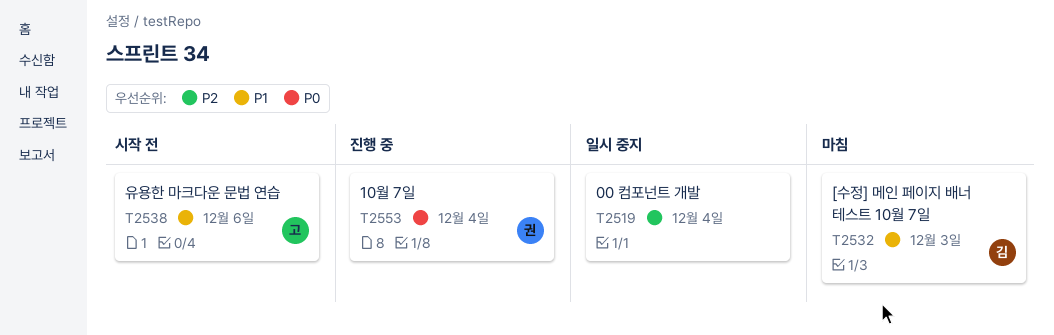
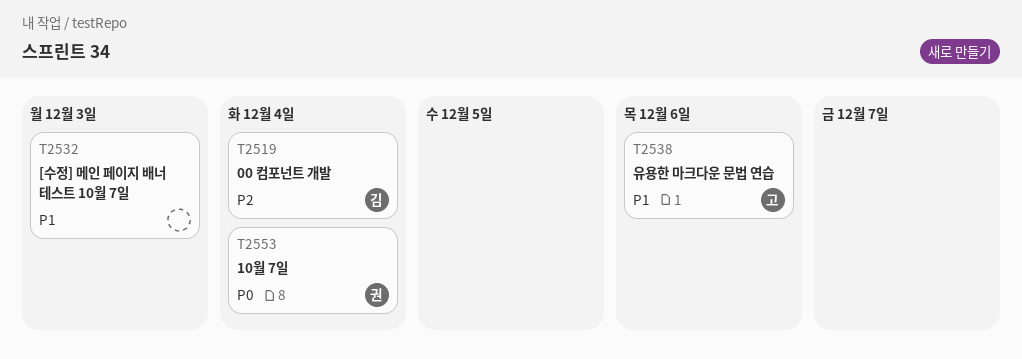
T2519, owner: none -> 김
T2532, owner: 김 -> none

